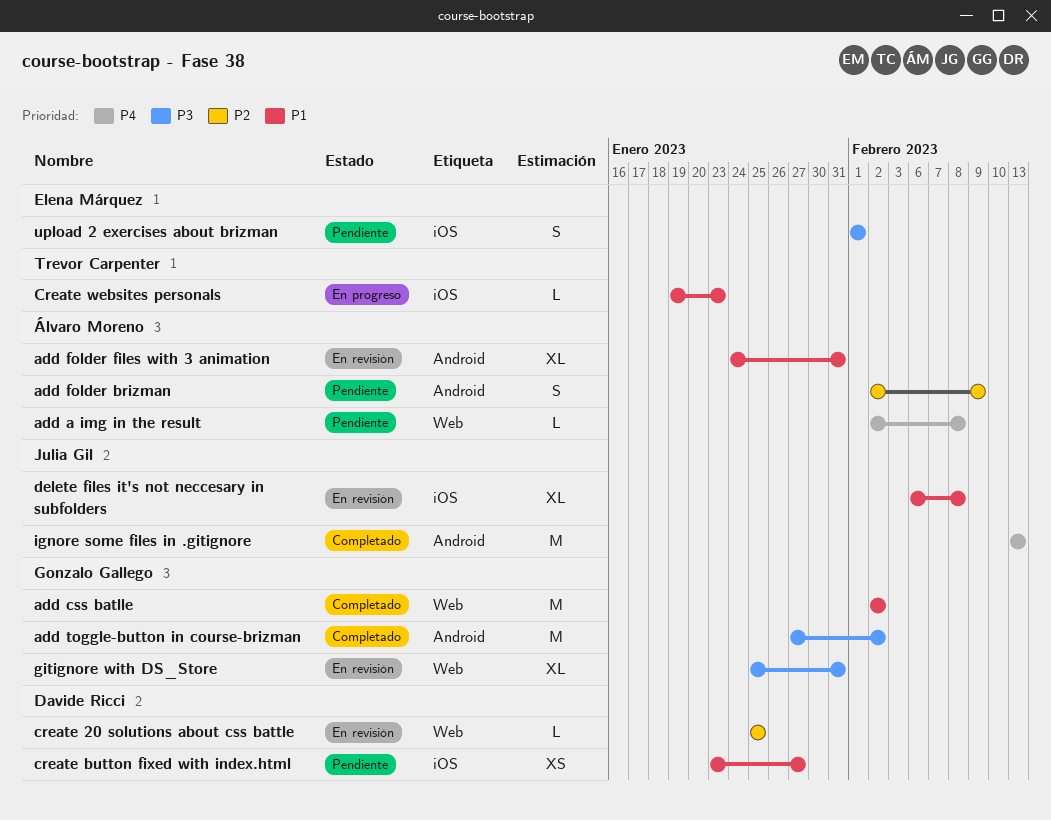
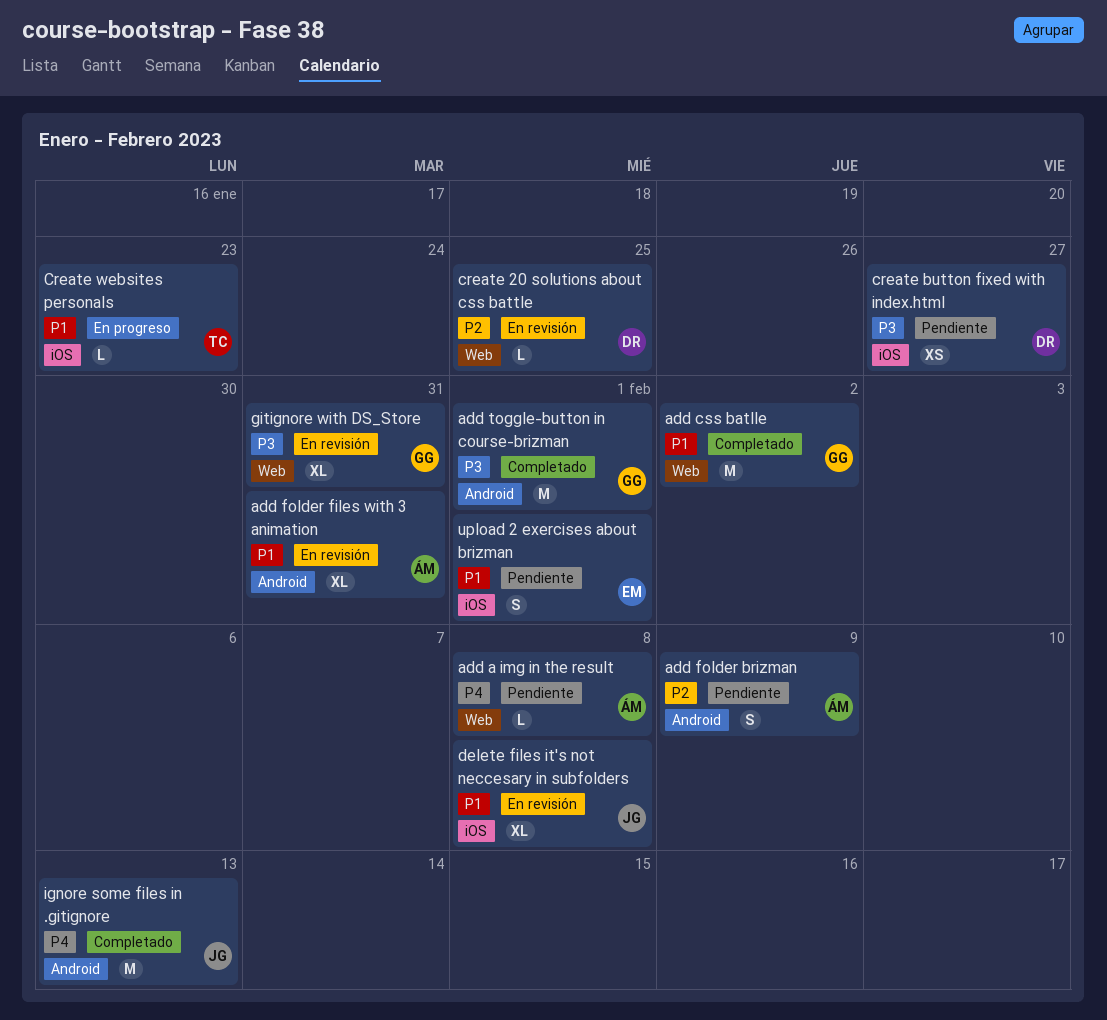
add toggle-button in course-brizman, due: Feb 2 -> Feb 1
create button fixed with index.html, priority: P1 -> P3
upload 2 exercises about brizman, priority: P3 -> P1

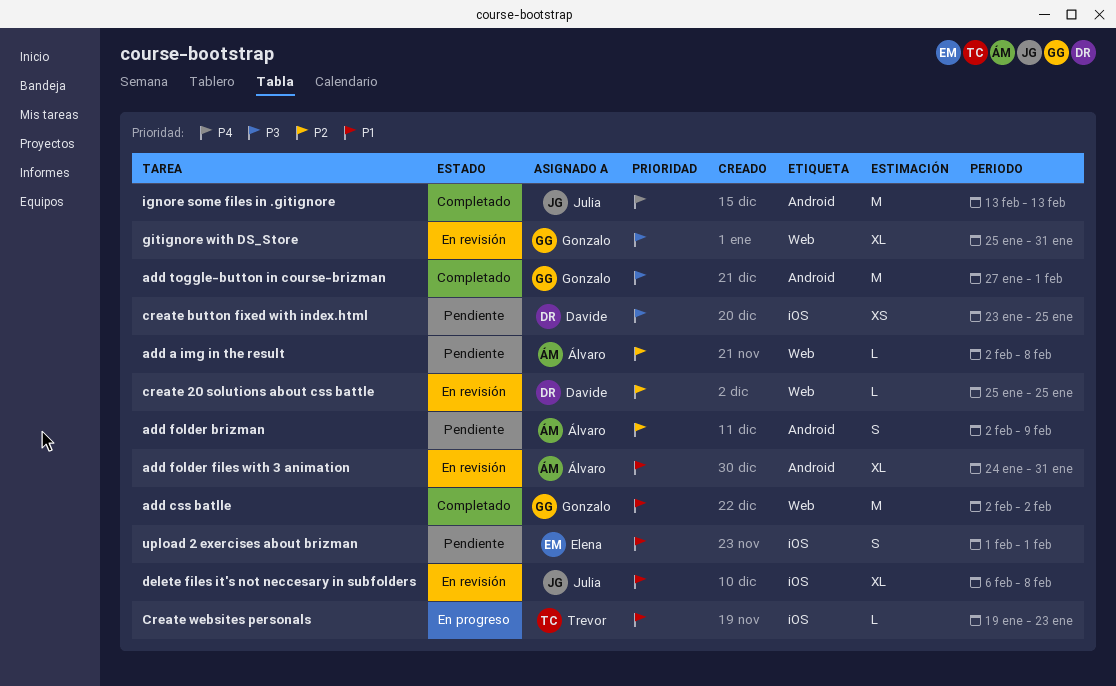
add a img in the result, priority: P4 -> P2
create button fixed with index.html, due: Jan 27 -> Jan 25

